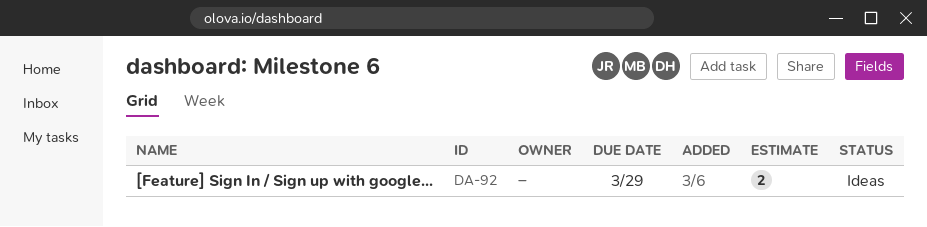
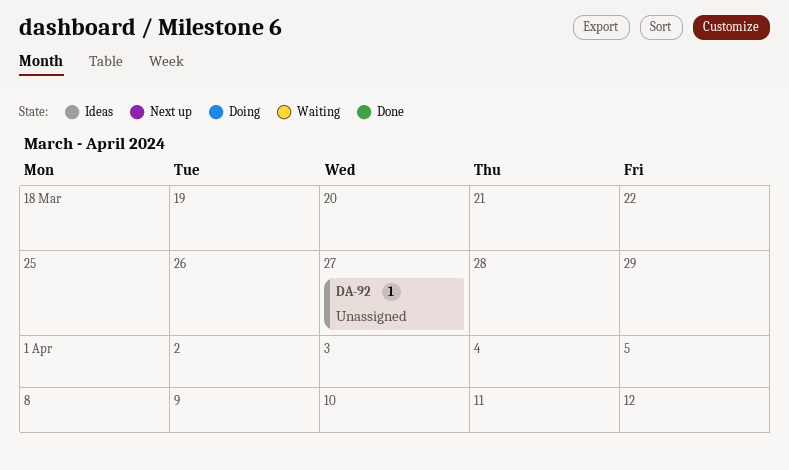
DA-92, estimate: 2 -> 1
DA-92, due: Mar 29 -> Mar 27

